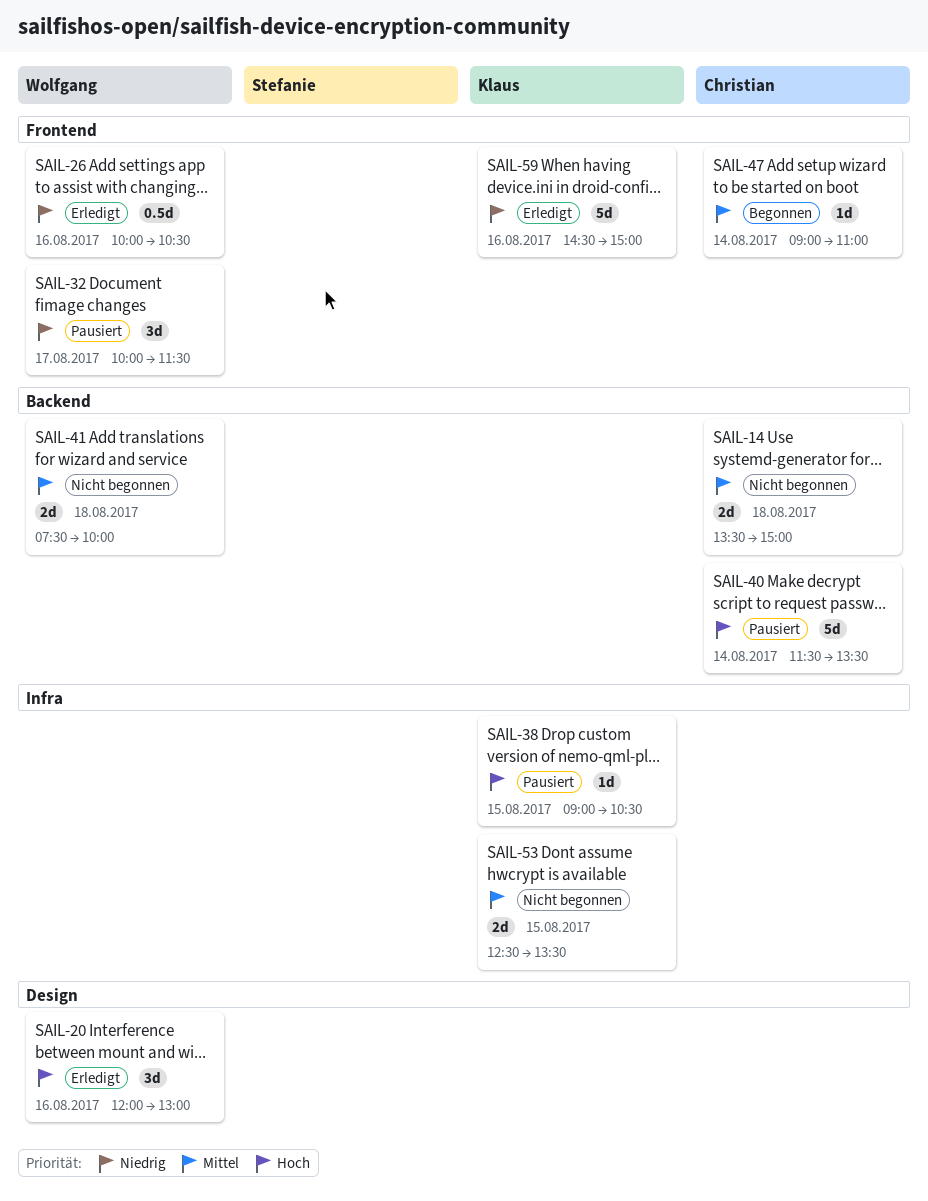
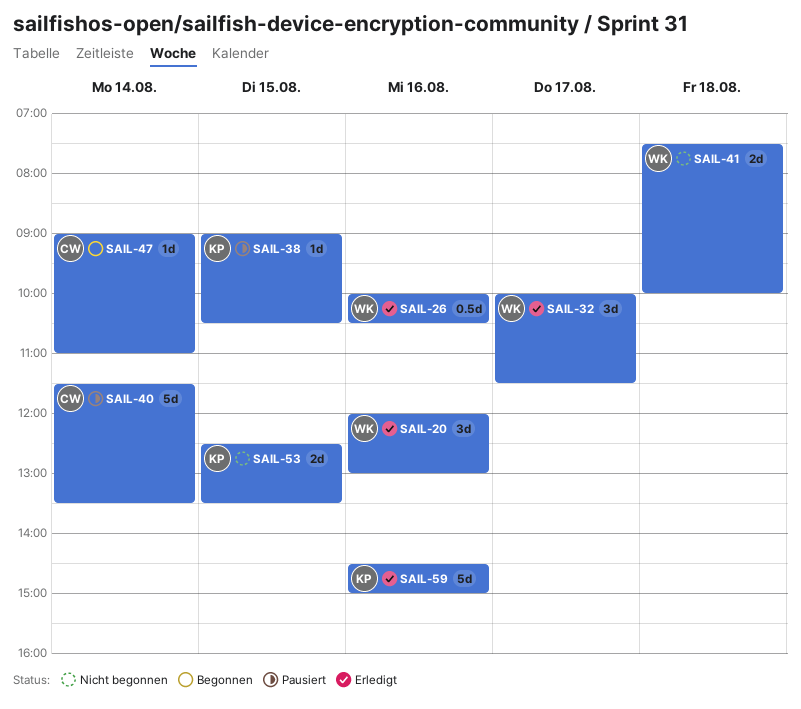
SAIL-14: present -> none
SAIL-32, status: Pausiert -> Erledigt

